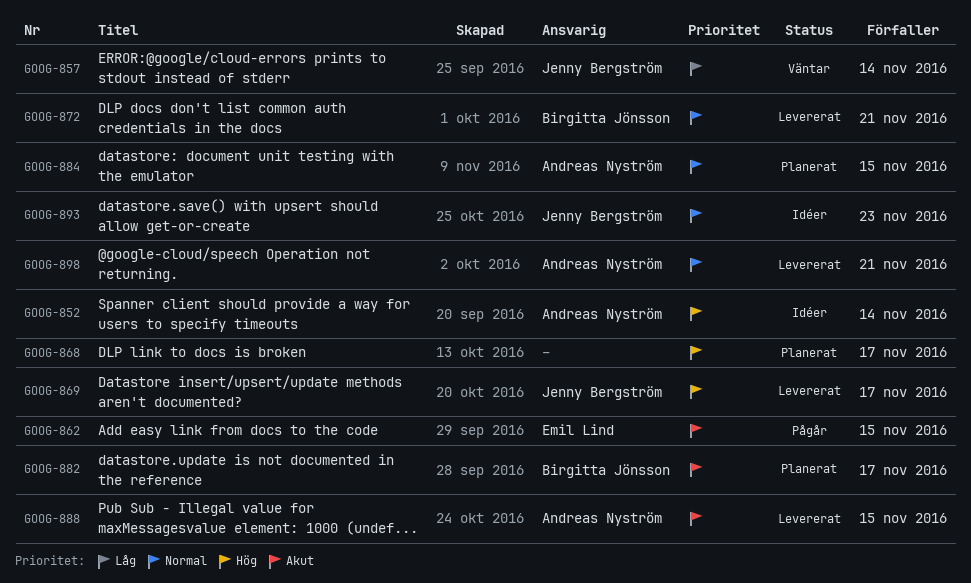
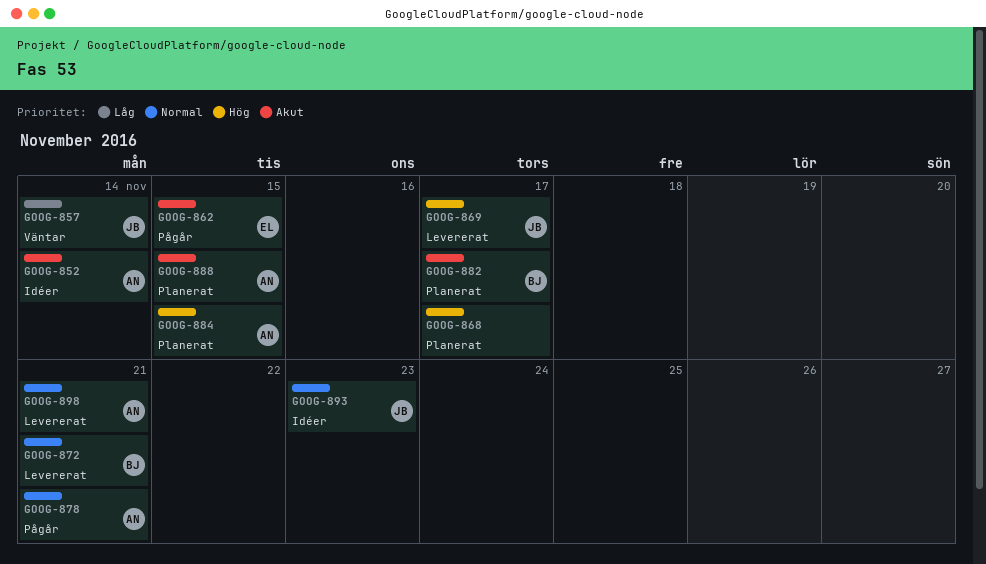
GOOG-852, priority: Hög -> Akut
GOOG-878: none -> present
GOOG-884, priority: Normal -> Hög
GOOG-888, status: Levererat -> Planerat

